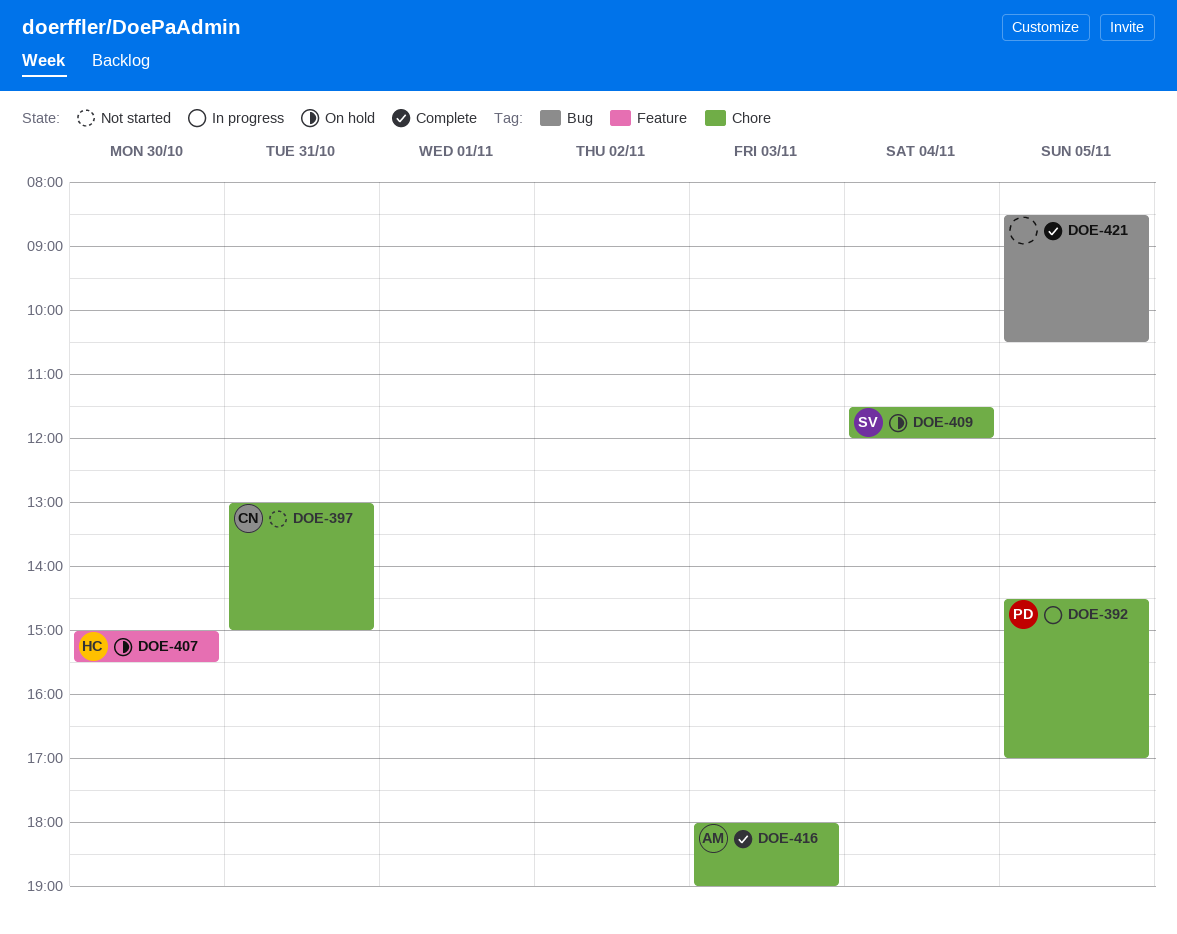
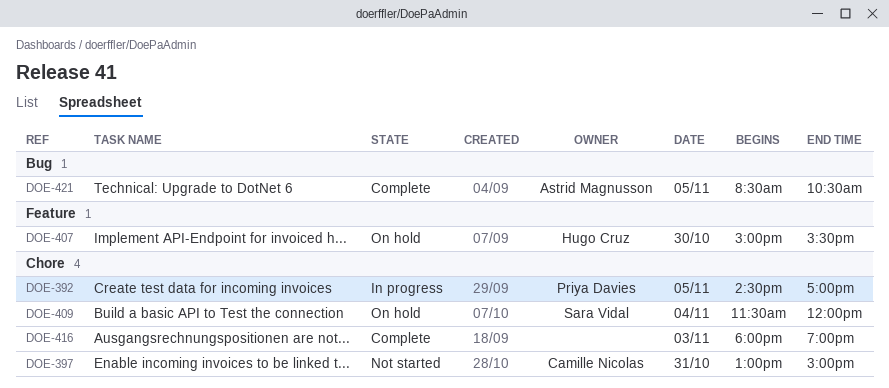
DOE-416, owner: Astrid Magnusson -> none
DOE-421, owner: none -> Astrid Magnusson

